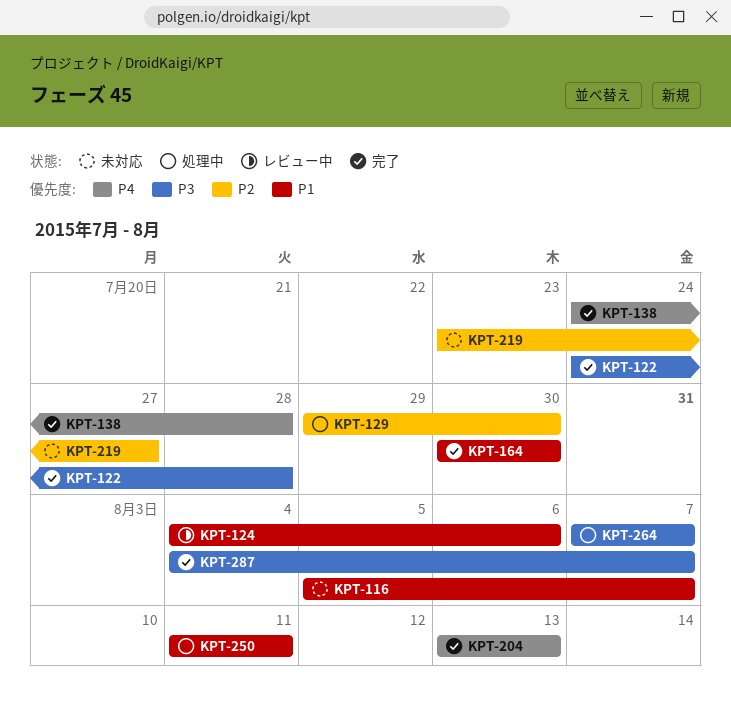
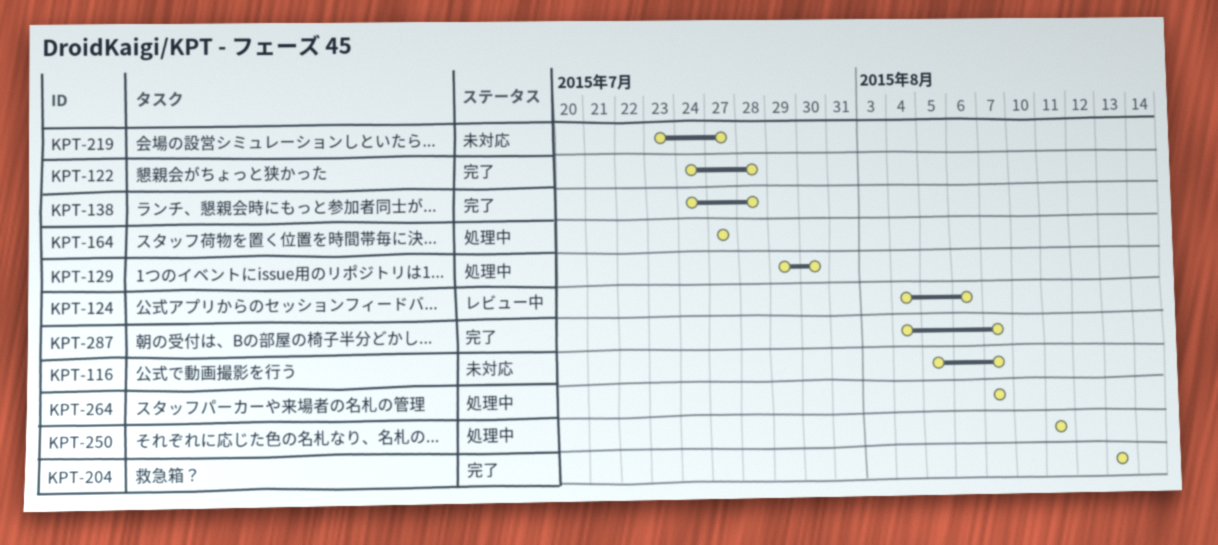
KPT-164, status: 完了 -> 処理中
KPT-164, start: Jul 30 -> Jul 27
KPT-164, due: Jul 30 -> Jul 27

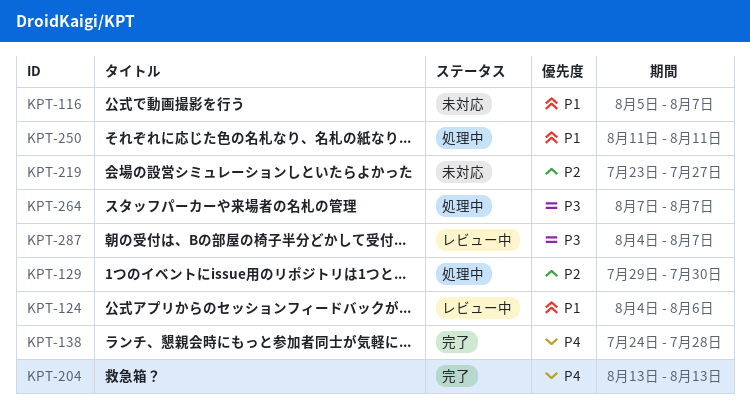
KPT-122: present -> none
KPT-164: present -> none
KPT-287, status: 完了 -> レビュー中

